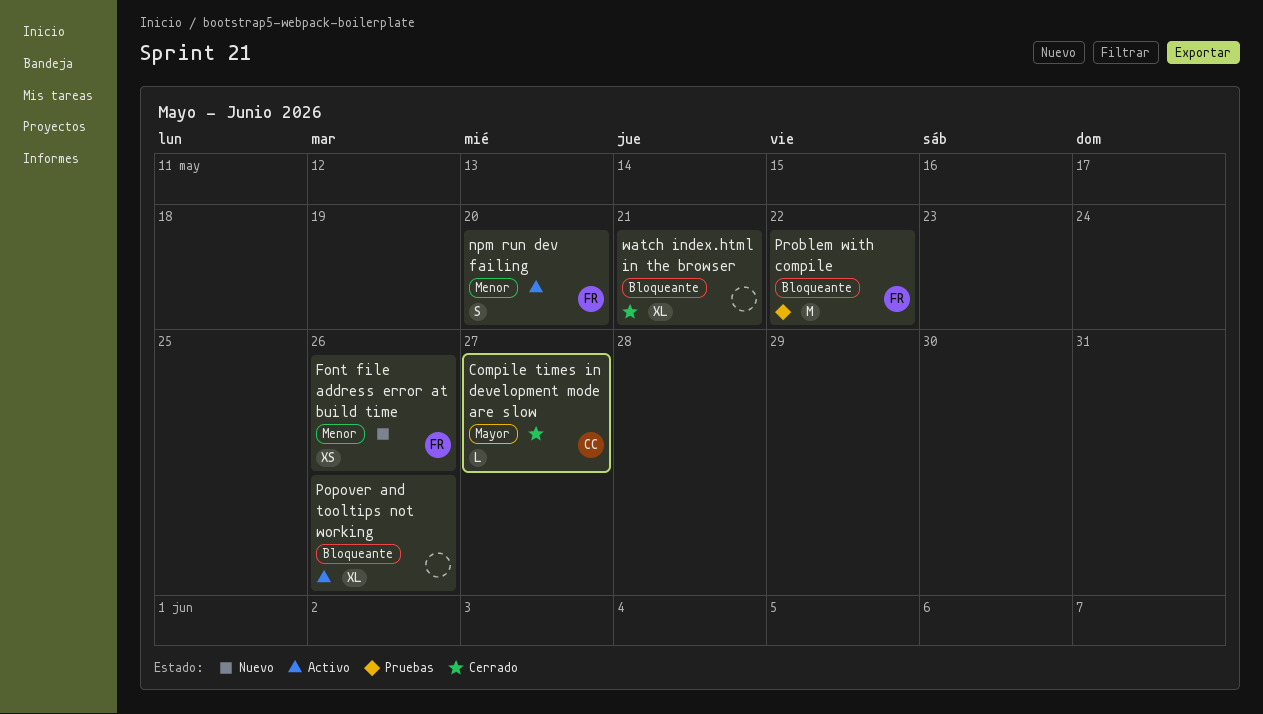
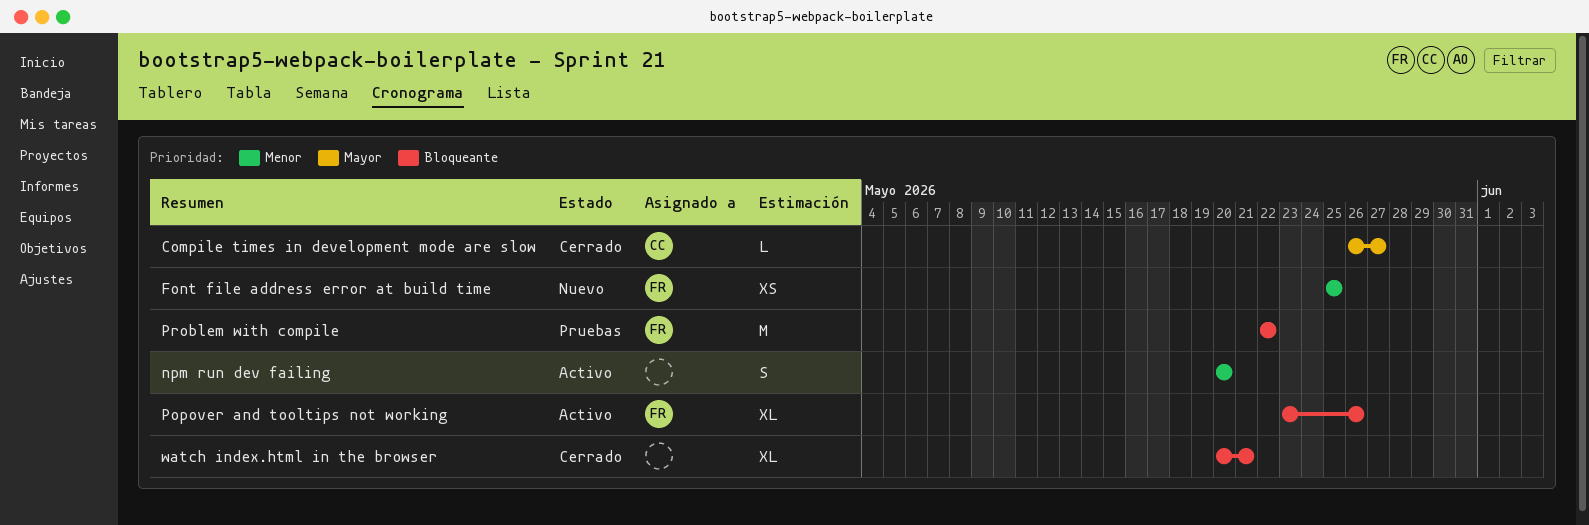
Font file address error at build time, due: May 26 -> May 25
npm run dev failing, owner: FR -> none
Popover and tooltips not working, owner: none -> FR

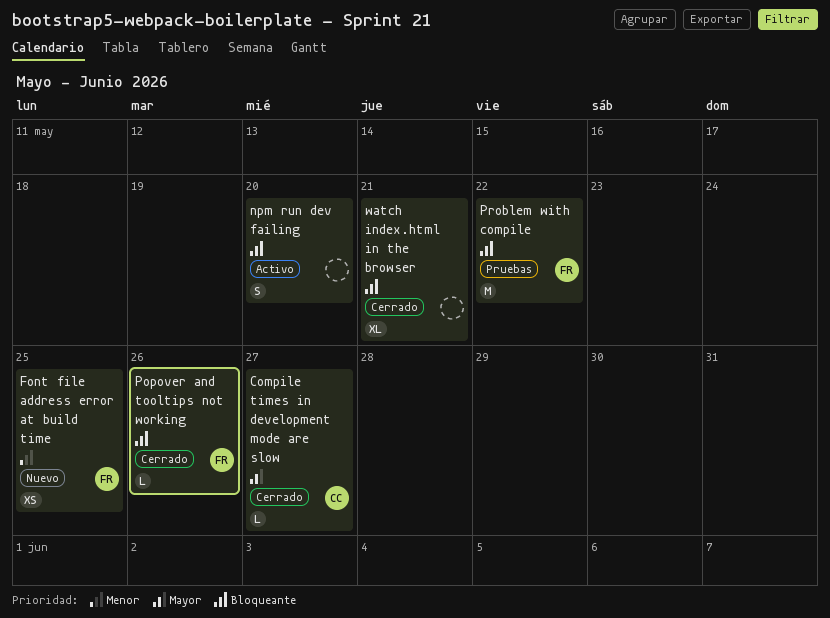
npm run dev failing, priority: Menor -> Bloqueante
Popover and tooltips not working, status: Activo -> Cerrado
Popover and tooltips not working, estimate: XL -> L

